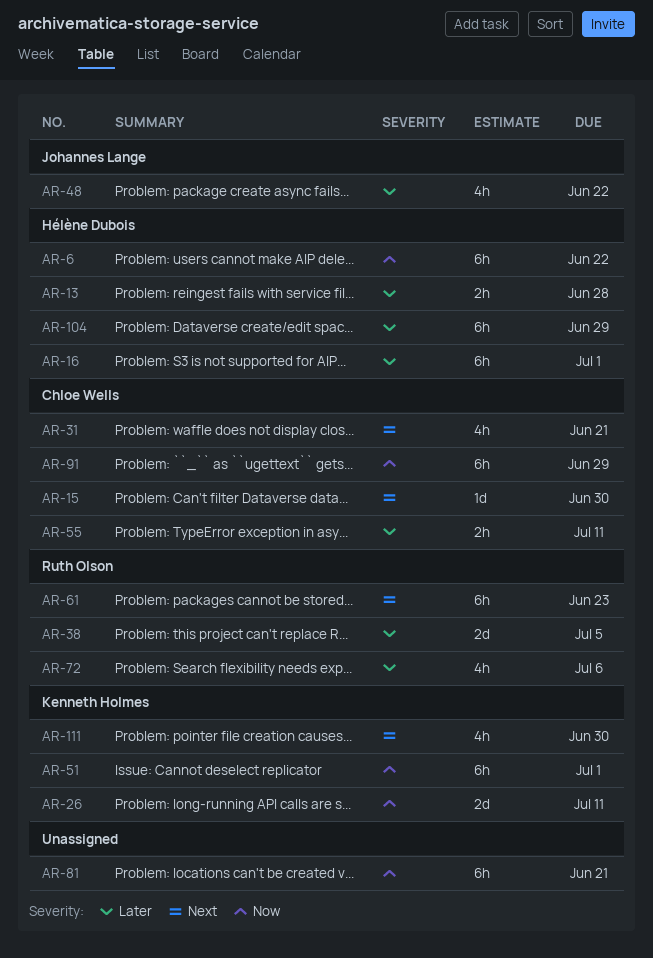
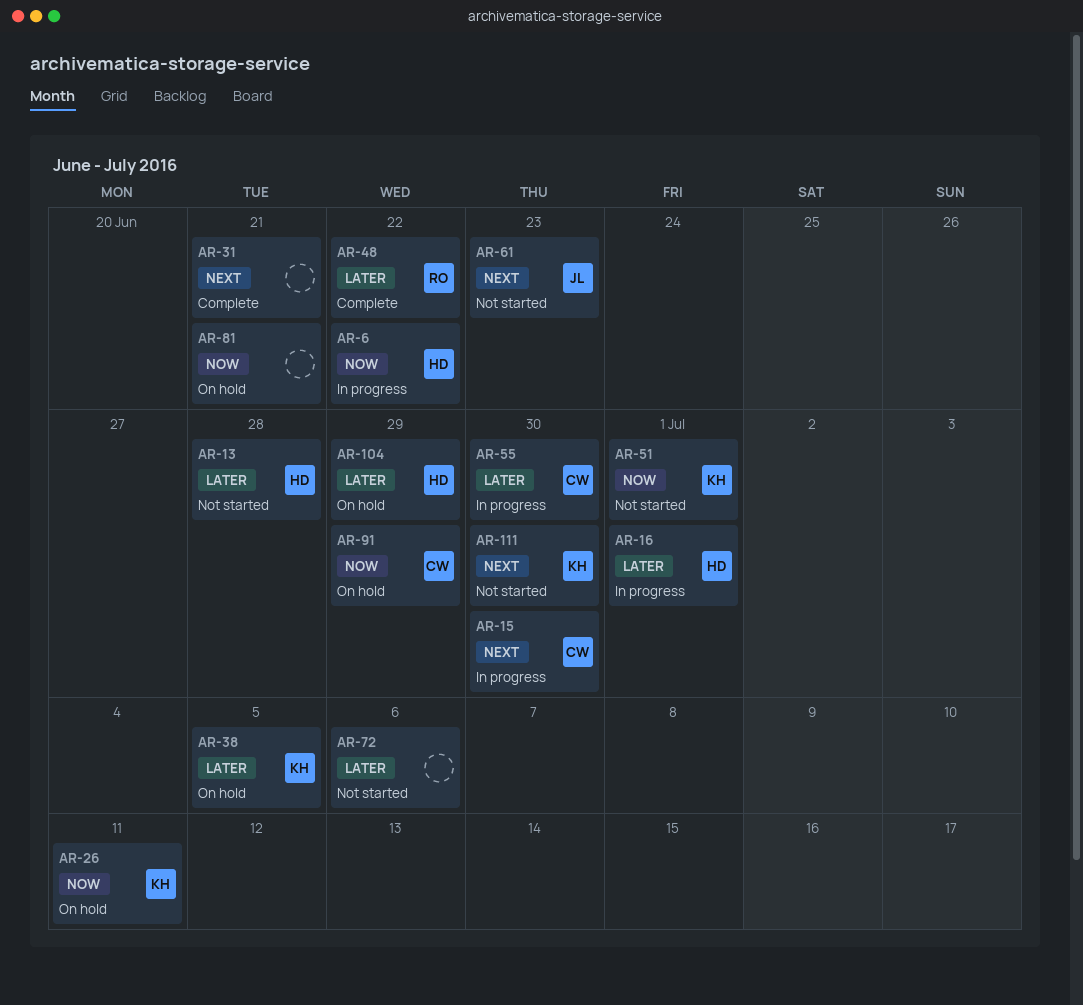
AR-31, owner: Chloe Wells -> none
AR-38, owner: Ruth Olson -> Kenneth Holmes
AR-48, owner: Johannes Lange -> Ruth Olson
AR-55, due: Jul 11 -> Jun 30
AR-61, owner: Ruth Olson -> Johannes Lange
AR-72, owner: Ruth Olson -> none

